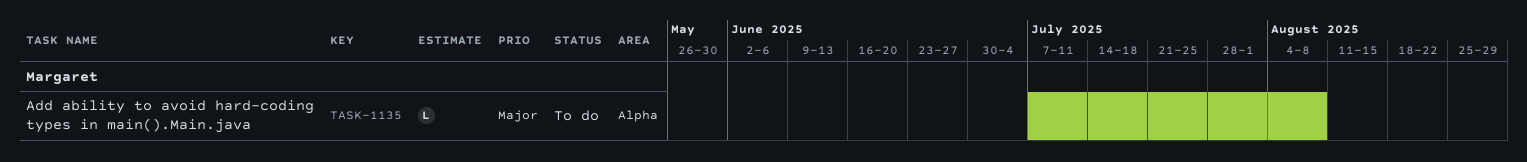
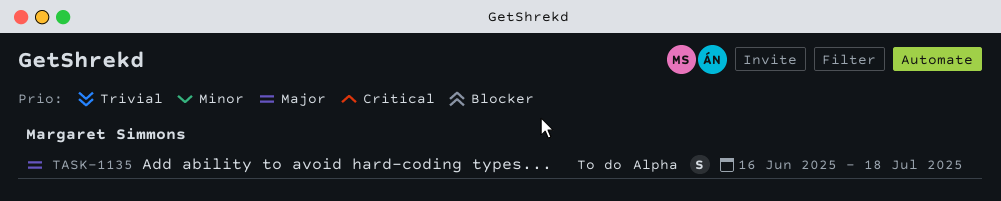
TASK-1135, estimate: L -> S
TASK-1135, start: Jul 7 -> Jun 16
TASK-1135, due: Aug 8 -> Jul 18

